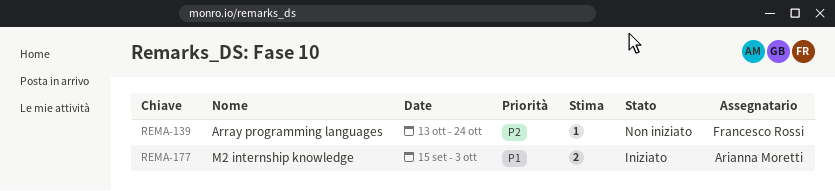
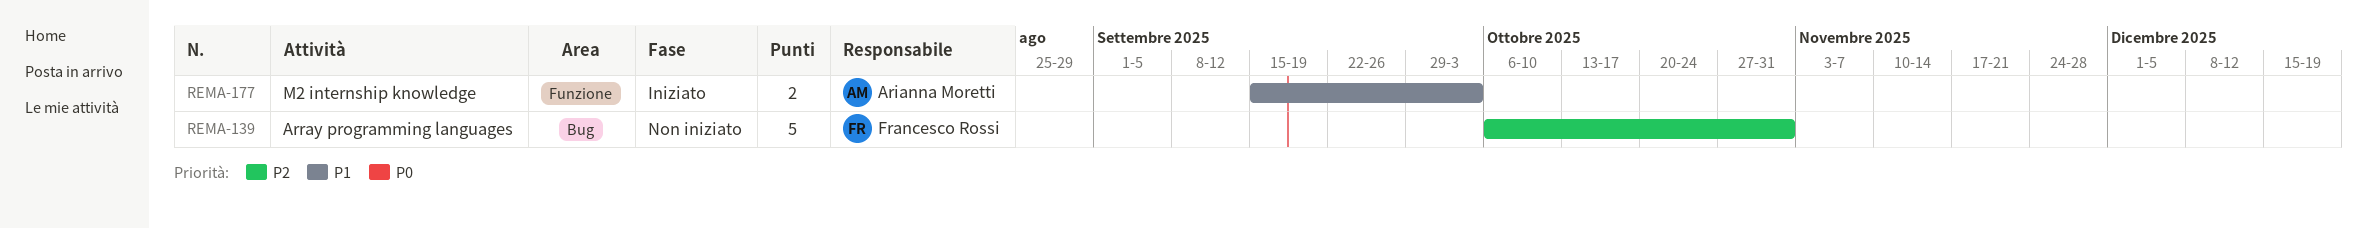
REMA-139, estimate: 1 -> 5
REMA-139, start: Oct 13 -> Oct 6
REMA-139, due: Oct 24 -> Oct 31

